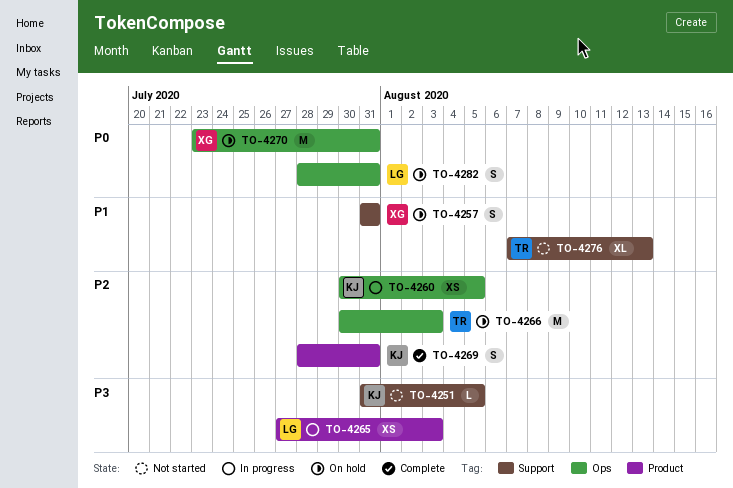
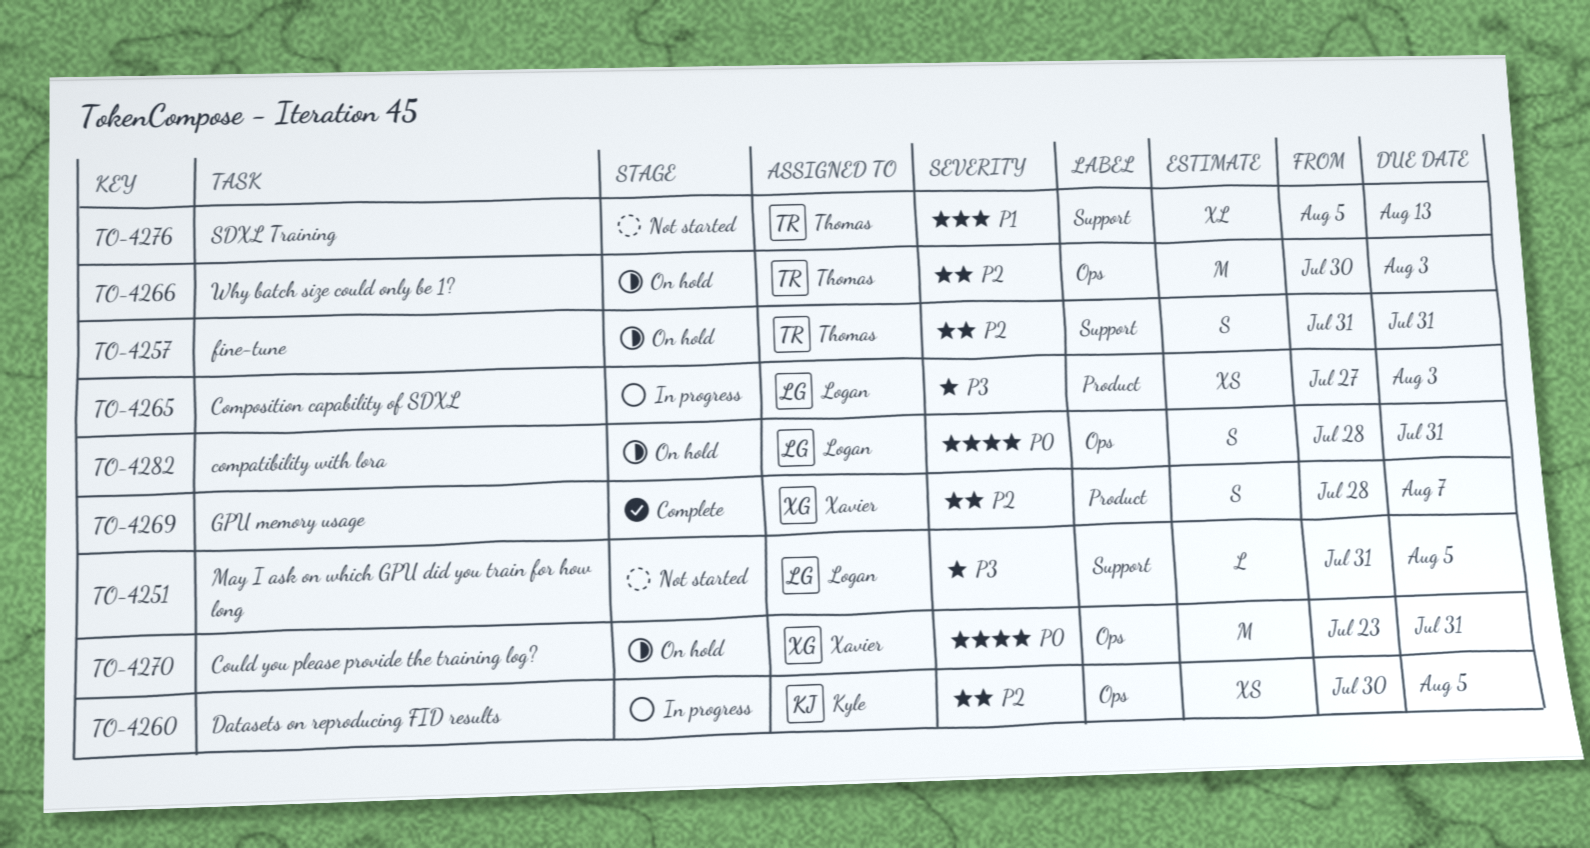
TO-4251, owner: Kyle -> Logan
TO-4257, owner: Xavier -> Thomas
TO-4257, priority: P1 -> P2
TO-4269, owner: Kyle -> Xavier
TO-4269, due: Jul 31 -> Aug 7
TO-4276, start: Aug 7 -> Aug 5

